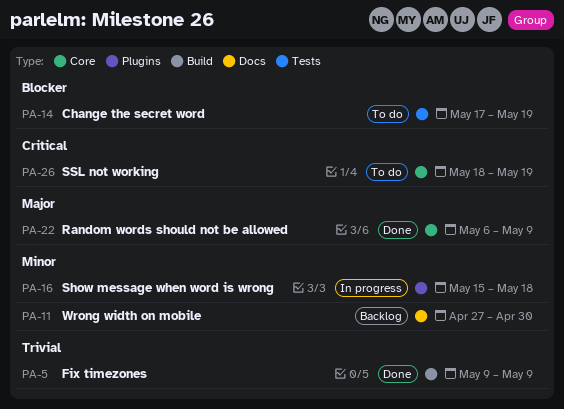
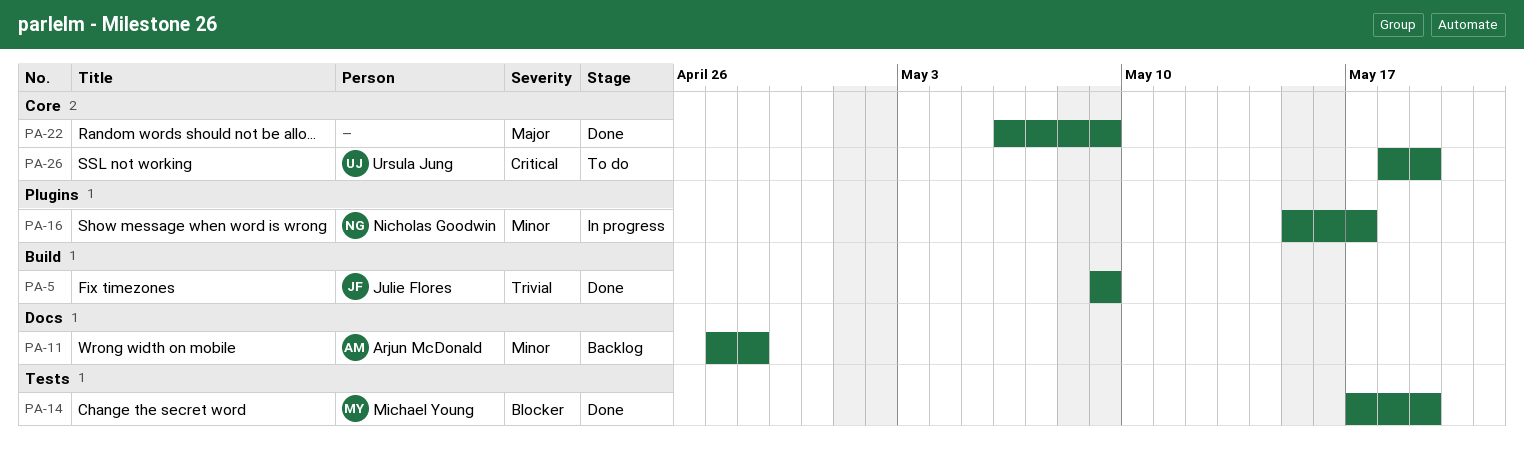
PA-11, due: Apr 30 -> Apr 28
PA-14, status: To do -> Done
PA-16, due: May 18 -> May 17

